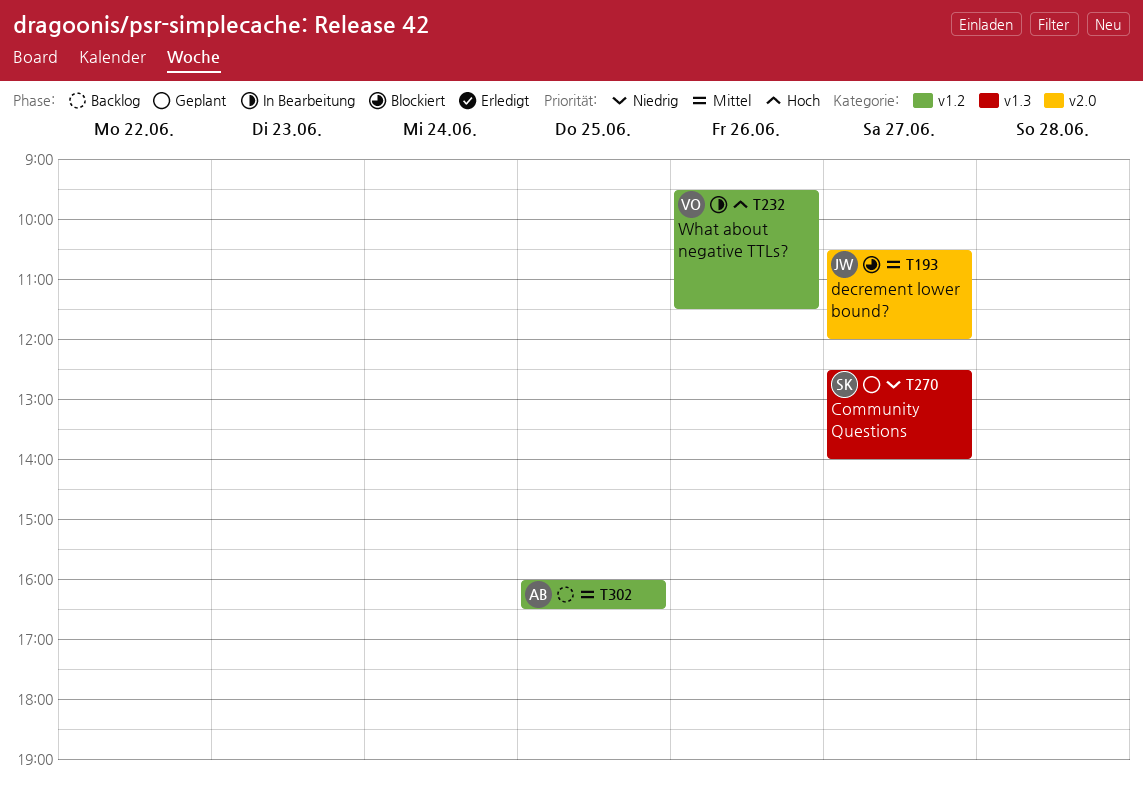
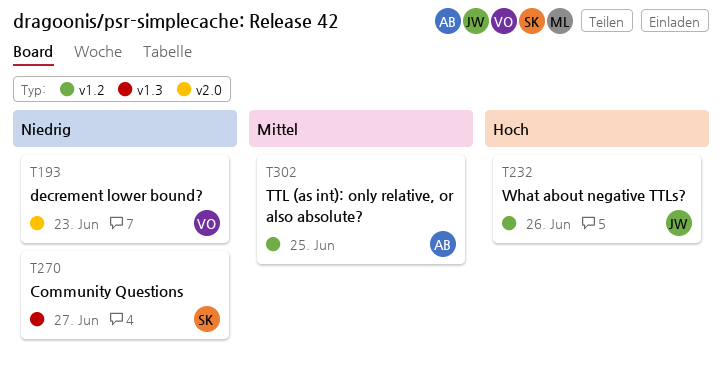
T193, owner: JW -> VO
T193, priority: Mittel -> Niedrig
T193, day: Jun 27 -> Jun 23
T232, owner: VO -> JW

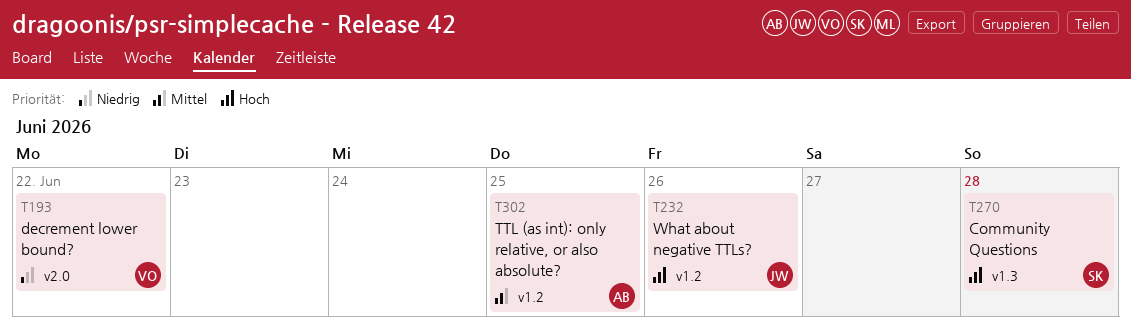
T193, day: Jun 23 -> Jun 22
T270, priority: Niedrig -> Hoch
T270, day: Jun 27 -> Jun 28

